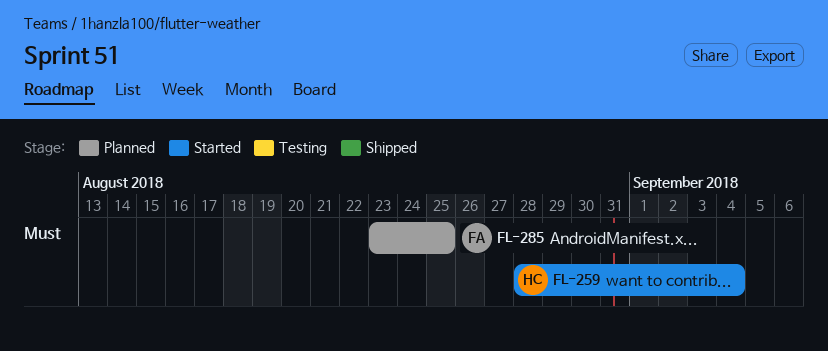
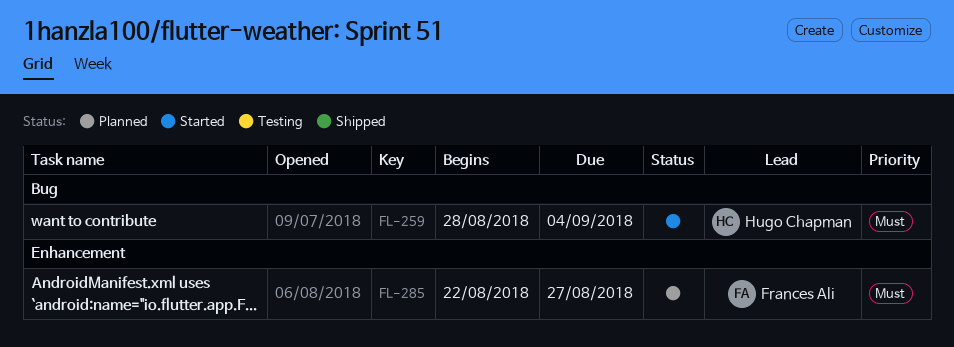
FL-285, start: Aug 23 -> Aug 22
FL-285, due: Aug 25 -> Aug 27

